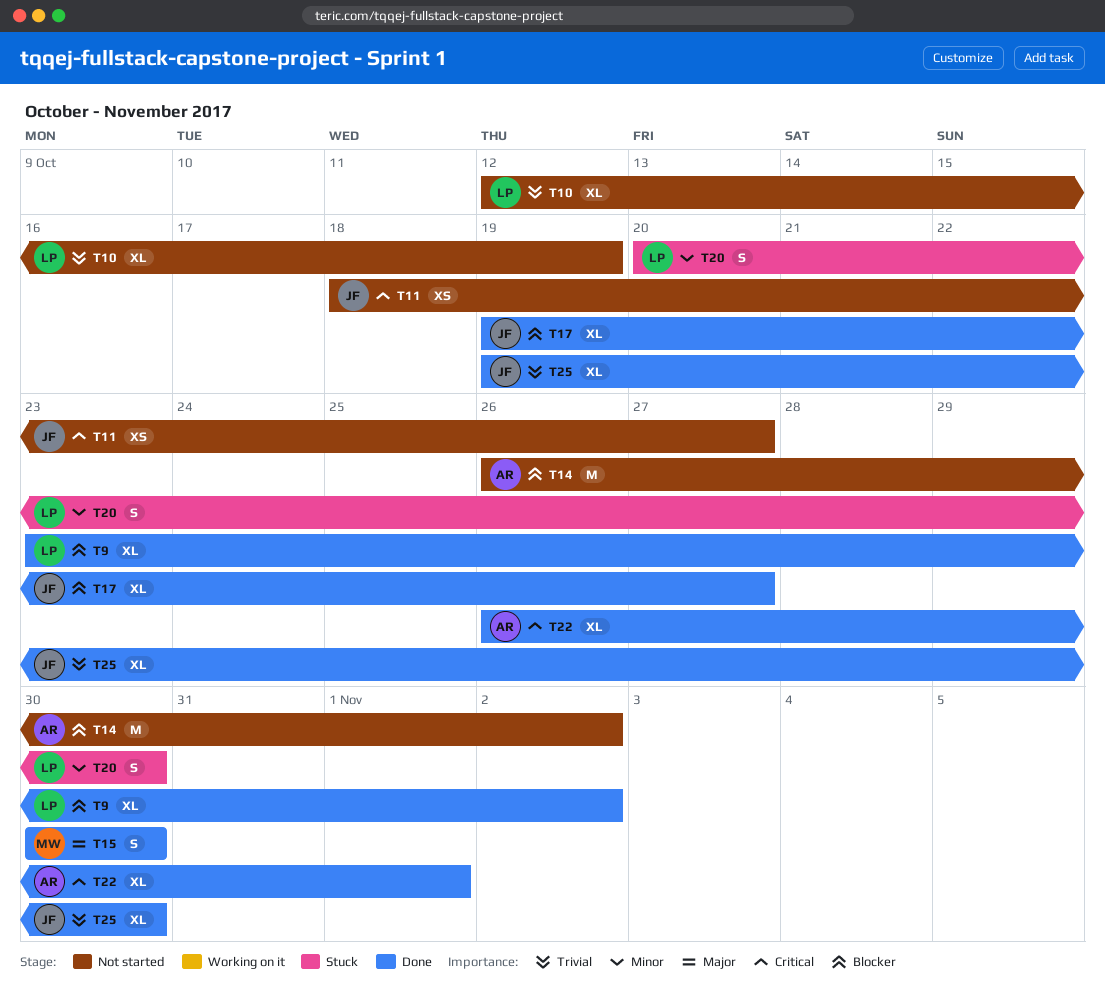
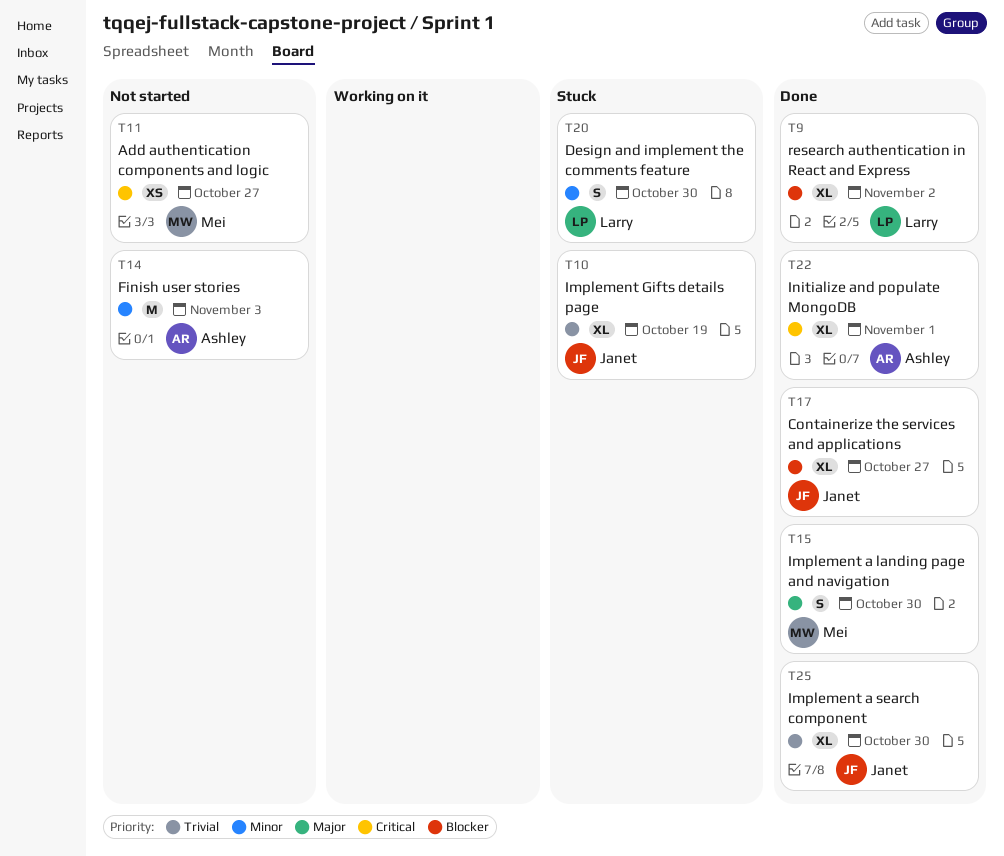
T10, status: Not started -> Stuck
T10, owner: Larry -> Janet
T11, owner: Janet -> Mei
T14, priority: Blocker -> Minor
T14, due: Nov 2 -> Nov 3

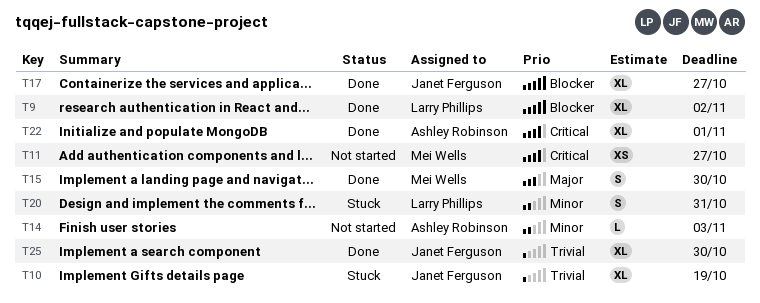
T14, estimate: M -> L
T20, due: Oct 30 -> Oct 31

